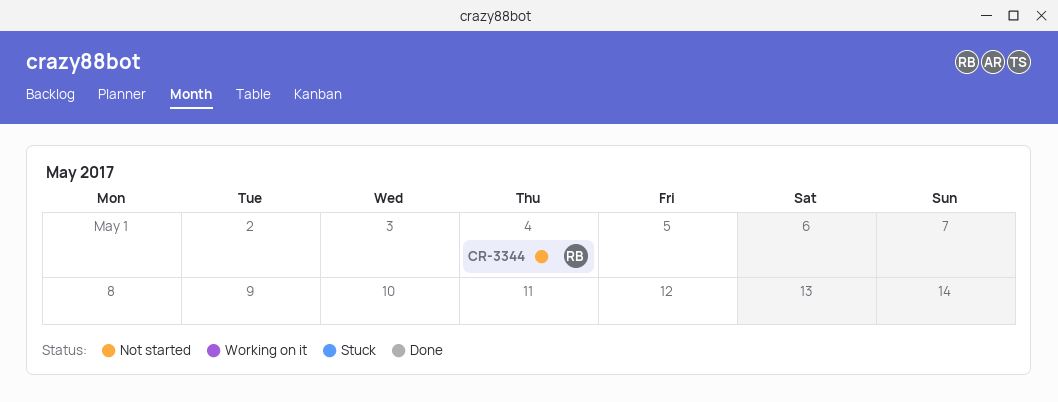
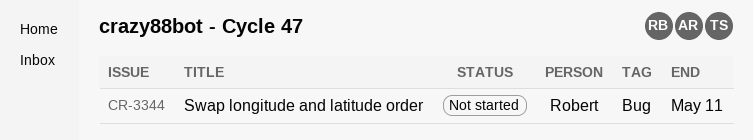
CR-3344, due: May 4 -> May 11

